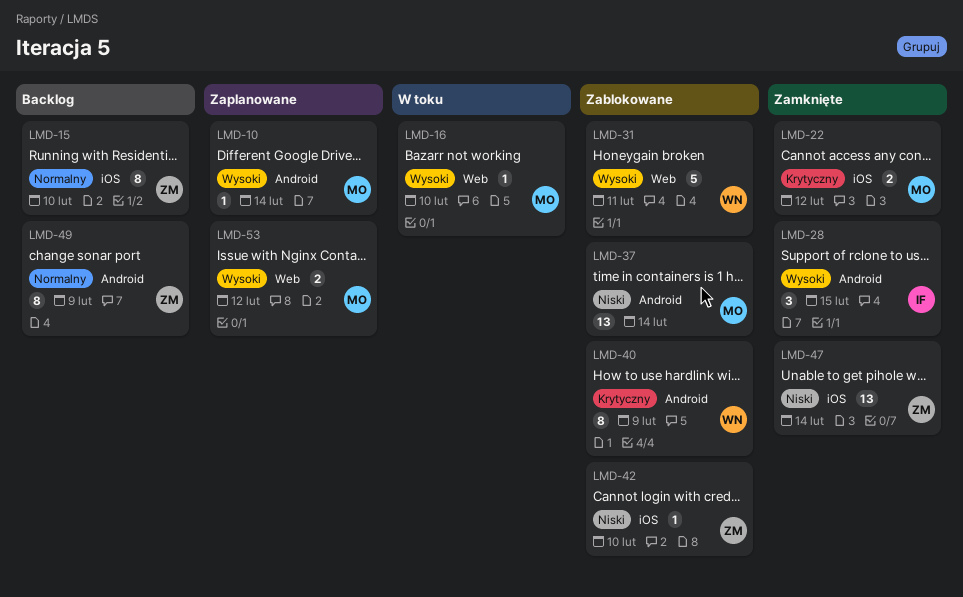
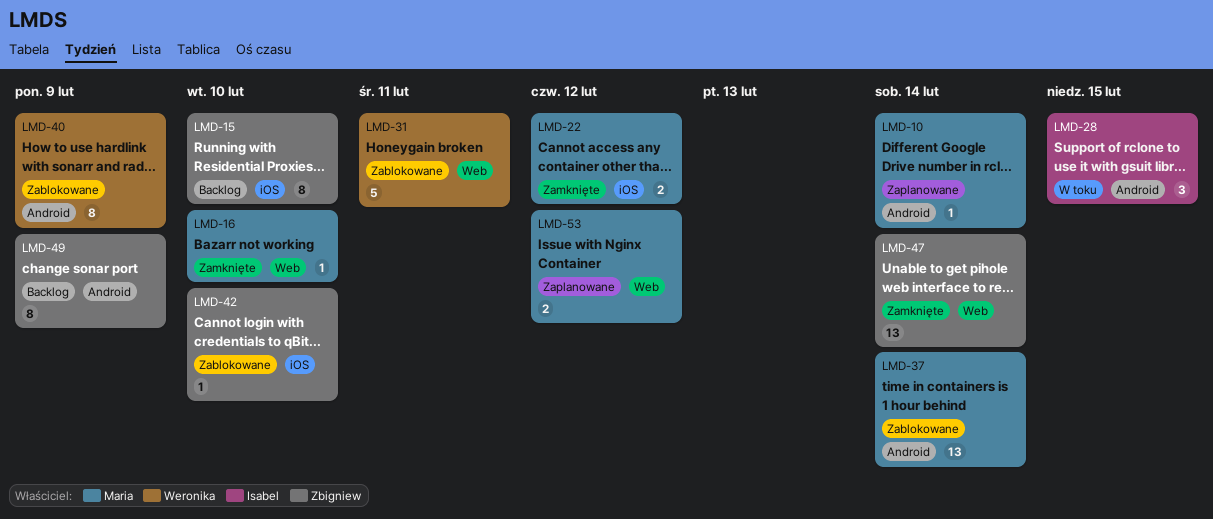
LMD-16, status: W toku -> Zamknięte
LMD-28, status: Zamknięte -> W toku
LMD-47, label: iOS -> Web

